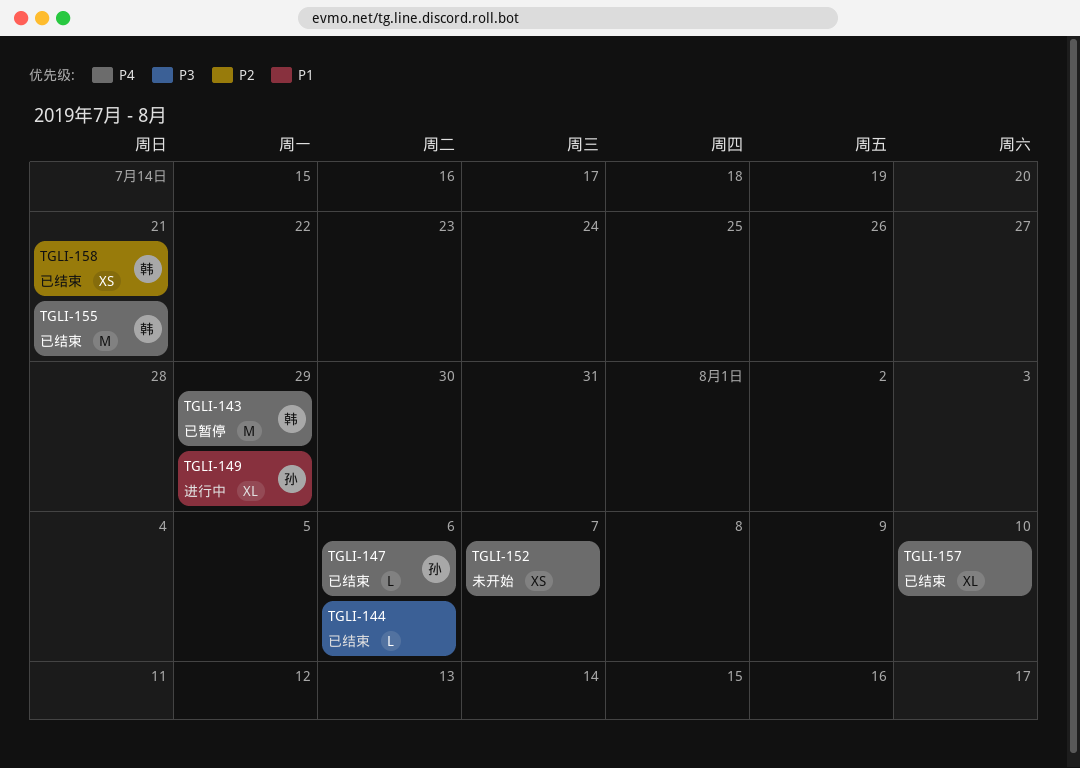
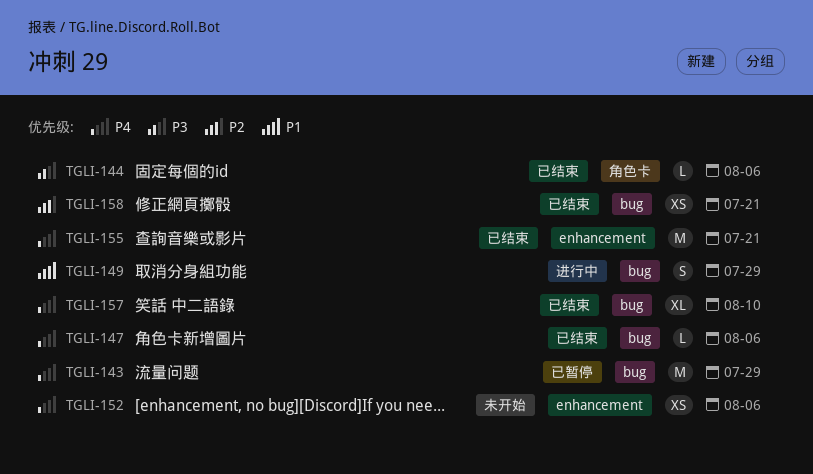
TGLI-149, estimate: XL -> S
TGLI-152, due: Aug 7 -> Aug 6

